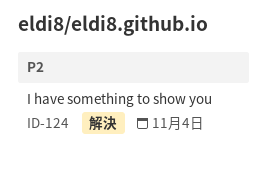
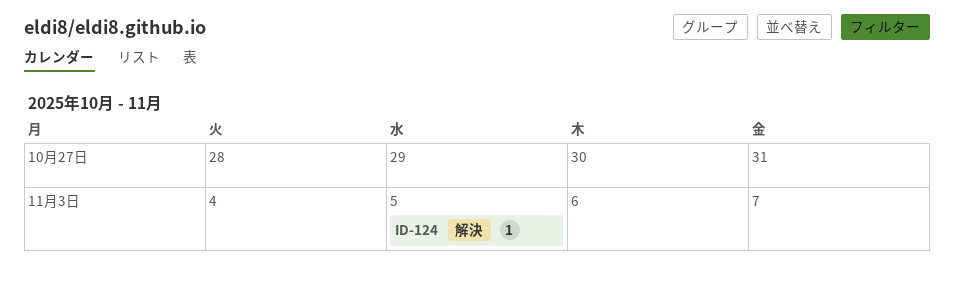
ID-124, due: Nov 4 -> Nov 5

